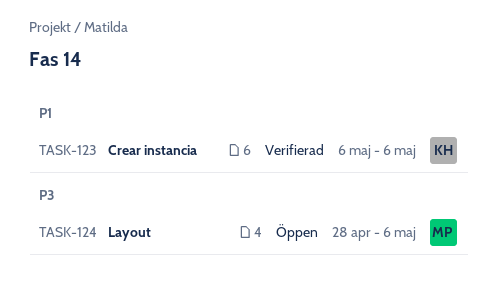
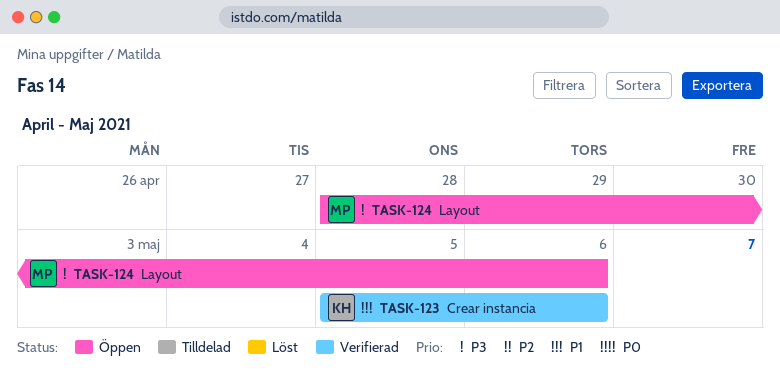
TASK-123, start: May 6 -> May 5

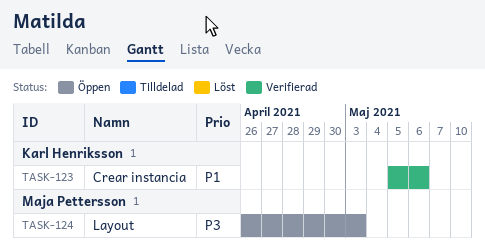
TASK-124, start: Apr 28 -> Apr 26
TASK-124, due: May 6 -> May 3

